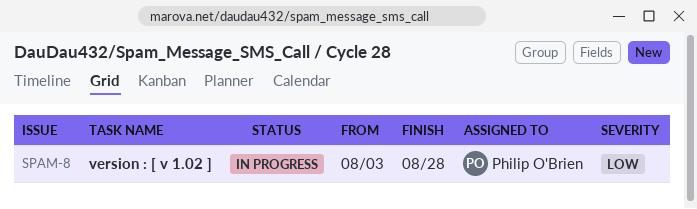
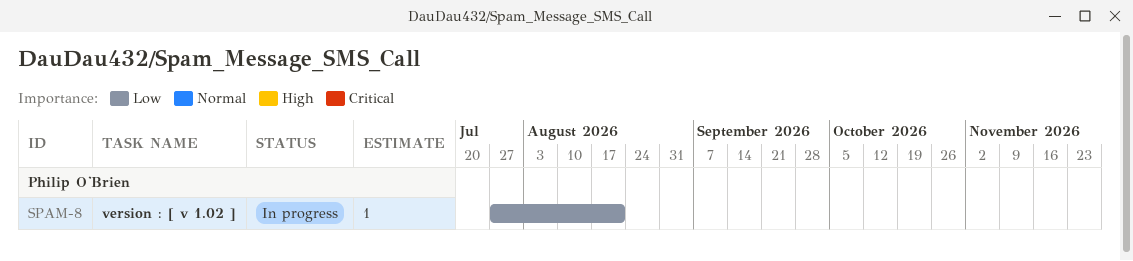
SPAM-8, start: Aug 3 -> Jul 27
SPAM-8, due: Aug 28 -> Aug 21

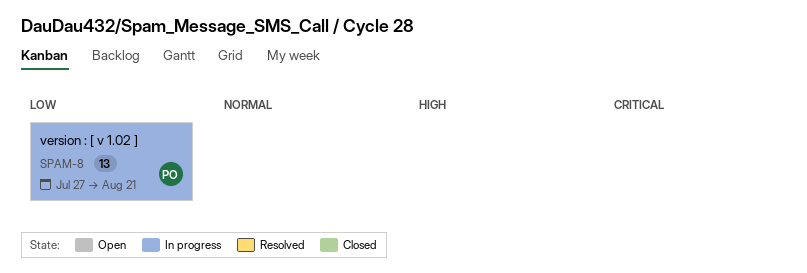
SPAM-8, estimate: 1 -> 13

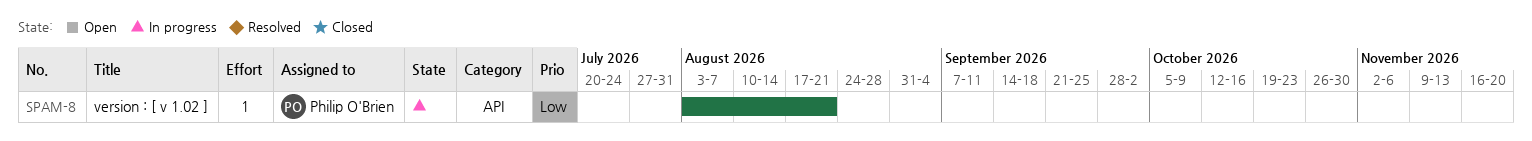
SPAM-8, estimate: 13 -> 1
SPAM-8, start: Jul 27 -> Aug 3

